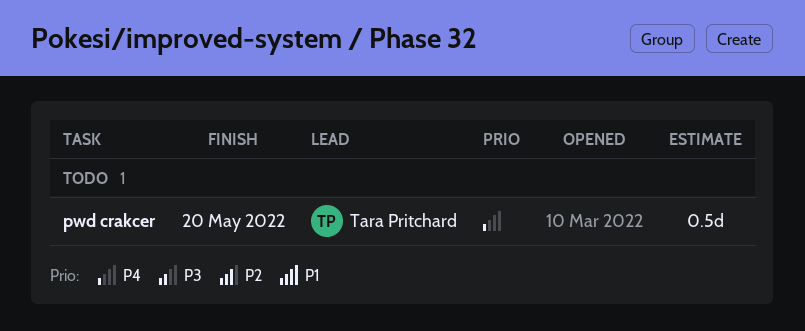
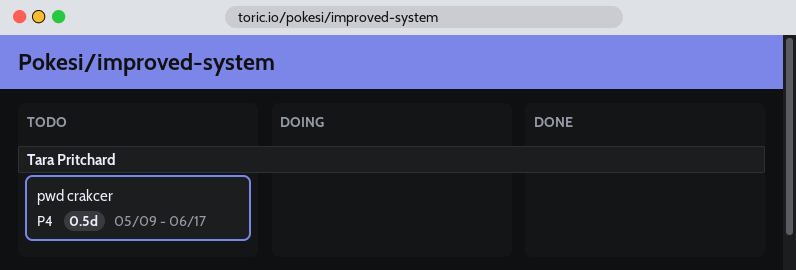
pwd crakcer, due: May 20 -> Jun 17

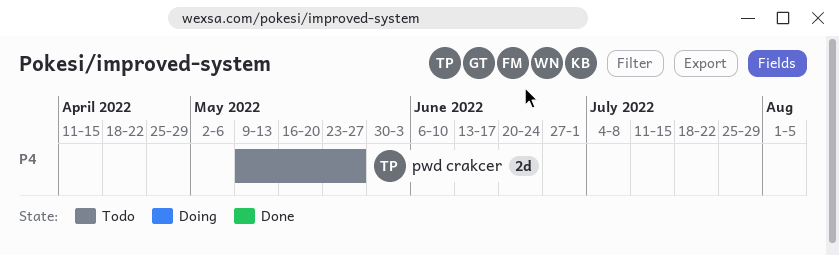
pwd crakcer, estimate: 0.5d -> 2d
pwd crakcer, due: Jun 17 -> May 27

